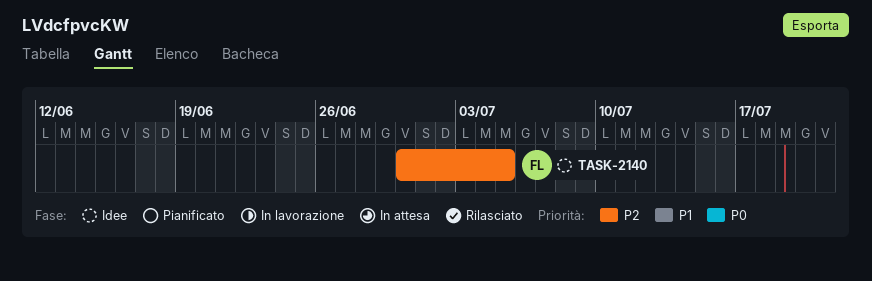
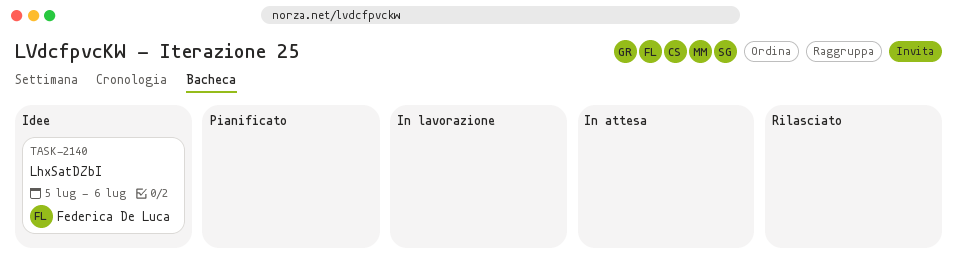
TASK-2140, start: Jun 30 -> Jul 5
TASK-2140, due: Jul 5 -> Jul 6

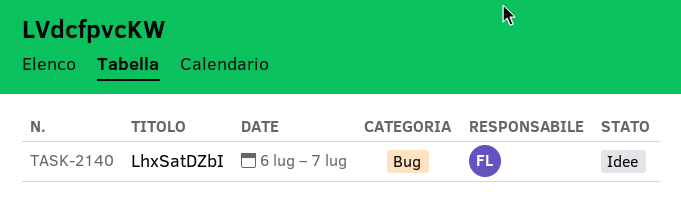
TASK-2140, start: Jul 5 -> Jul 6
TASK-2140, due: Jul 6 -> Jul 7

